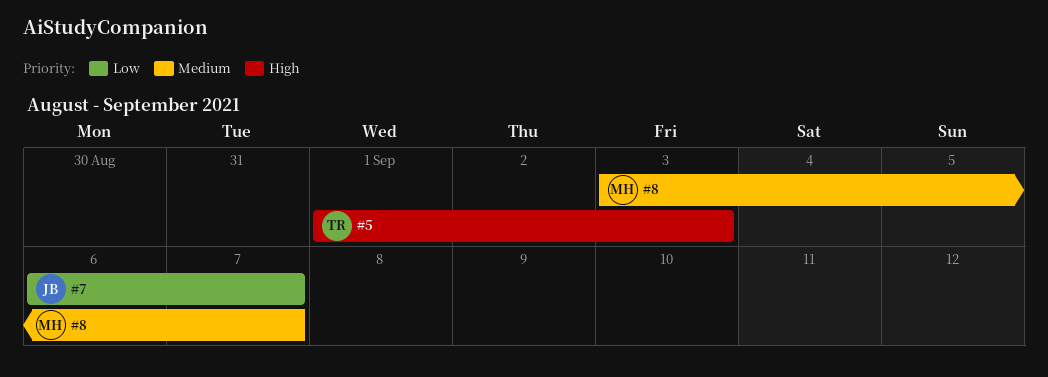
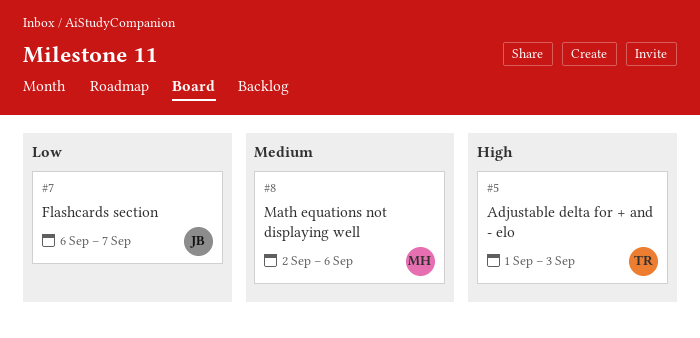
#8, start: Sep 3 -> Sep 2
#8, due: Sep 7 -> Sep 6

